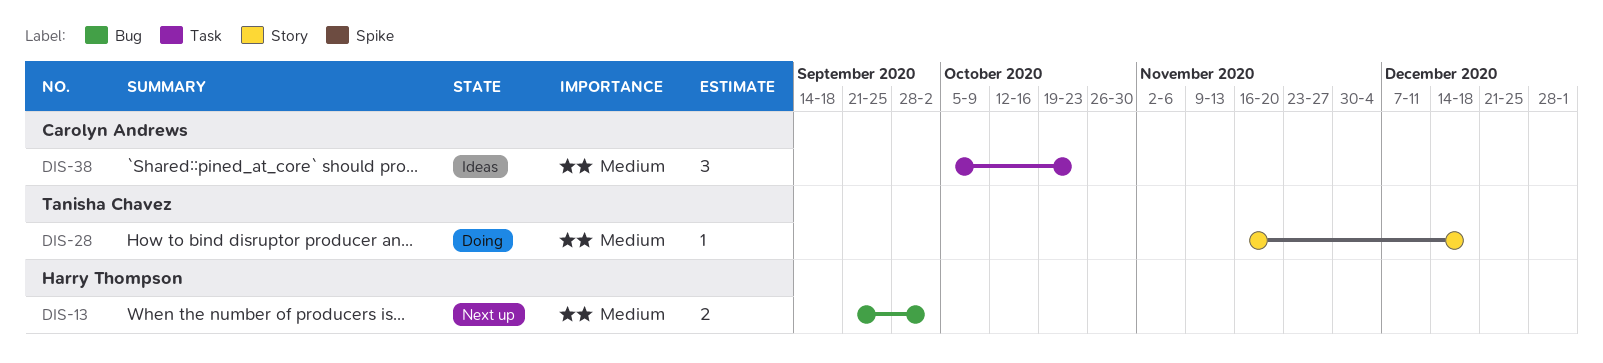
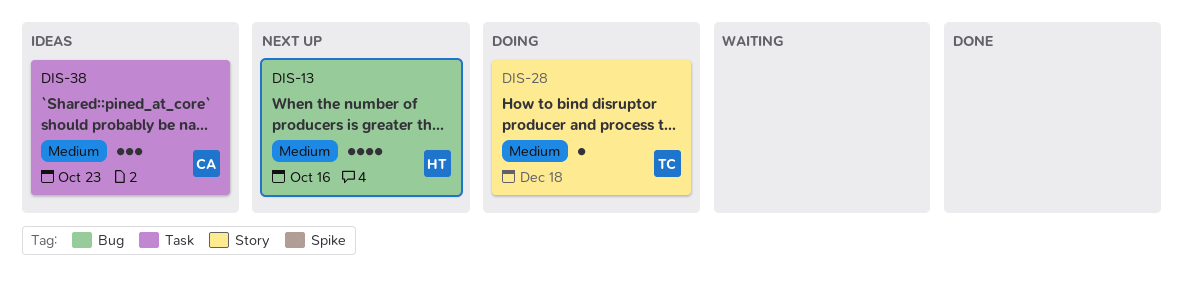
DIS-13, estimate: 2 -> 4
DIS-13, due: Oct 2 -> Oct 16

